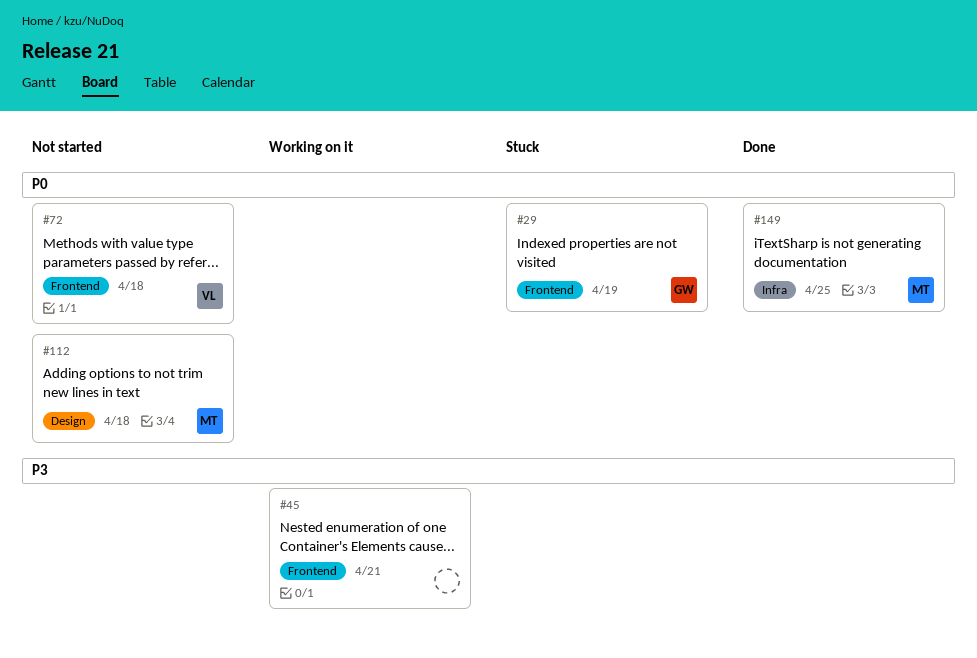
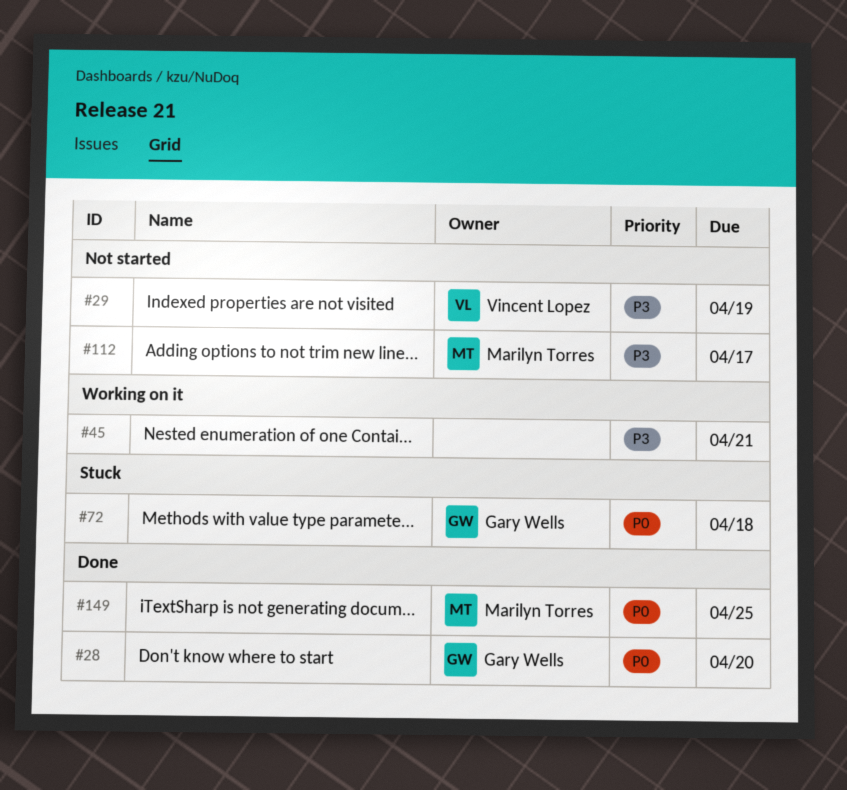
#28: none -> present
#29, status: Stuck -> Not started
#29, owner: Gary Wells -> Vincent Lopez
#29, priority: P0 -> P3
#72, status: Not started -> Stuck
#72, owner: Vincent Lopez -> Gary Wells
#112, priority: P0 -> P3
#112, due: Apr 18 -> Apr 17

